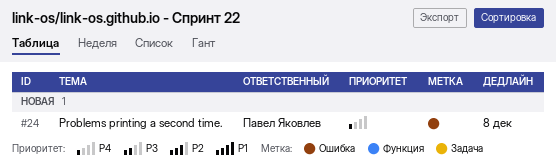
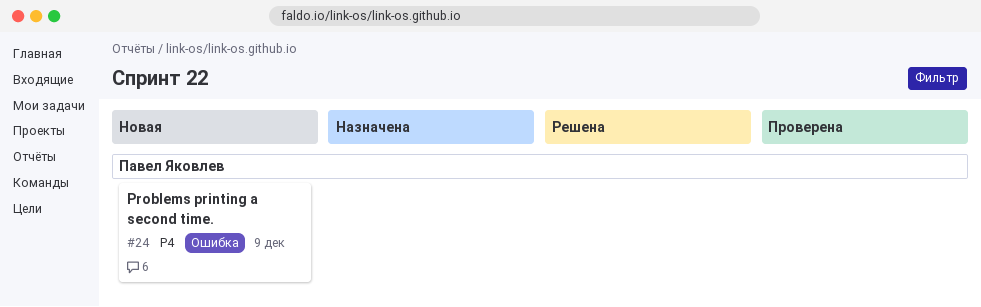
#24, due: Dec 8 -> Dec 9

